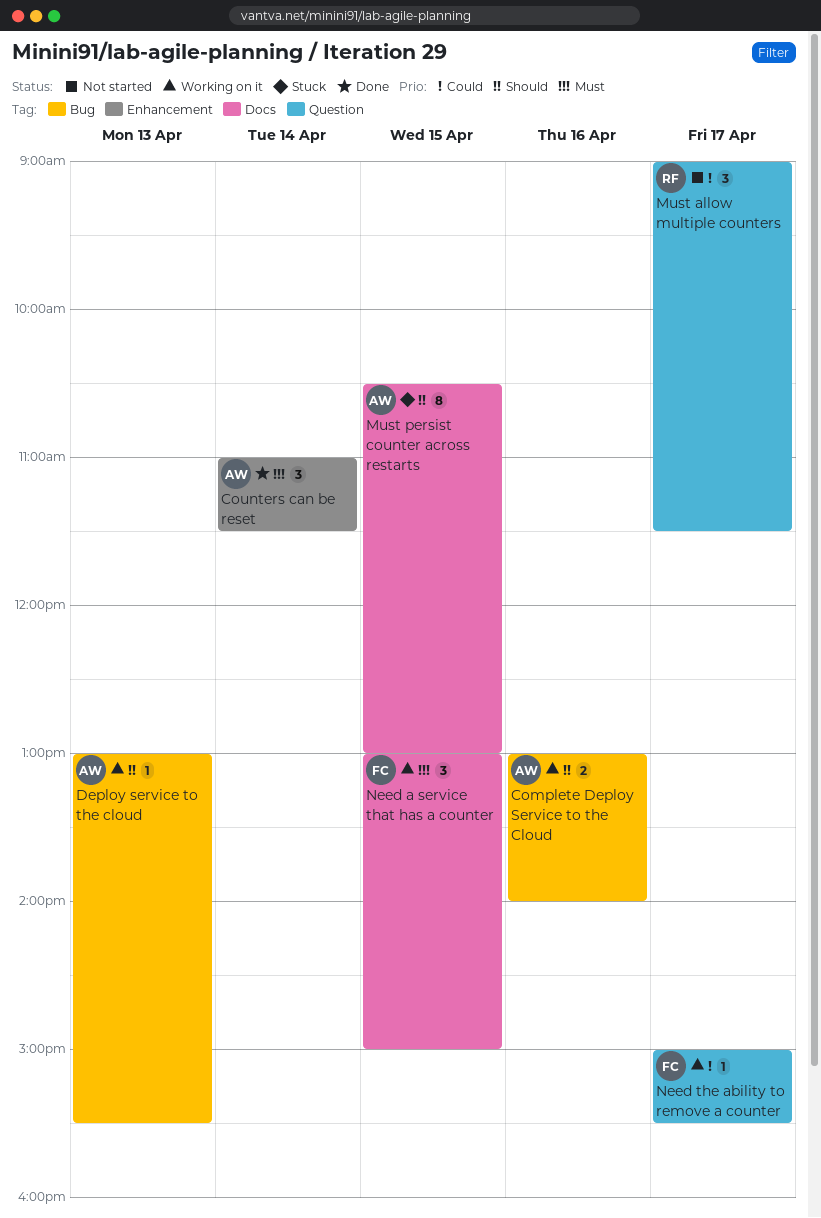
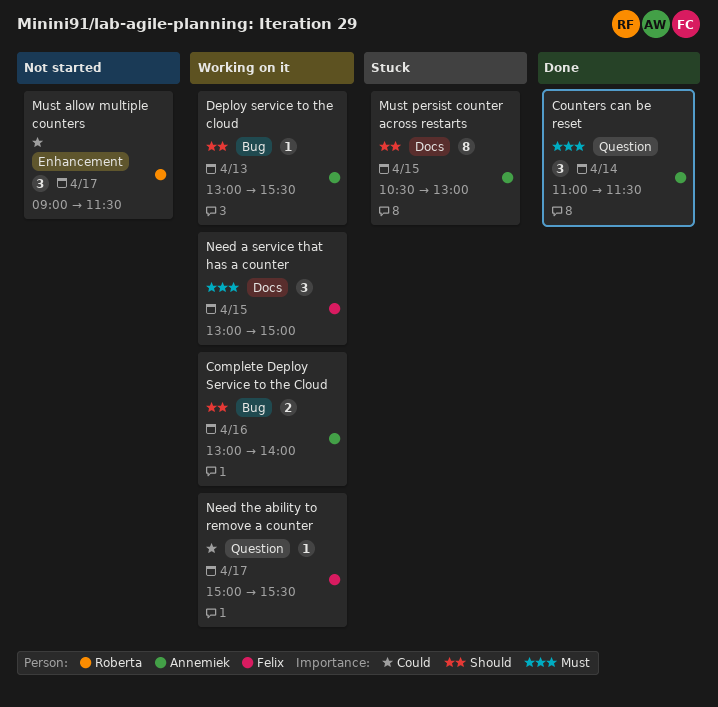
Counters can be reset, label: Enhancement -> Question
Must allow multiple counters, label: Question -> Enhancement

